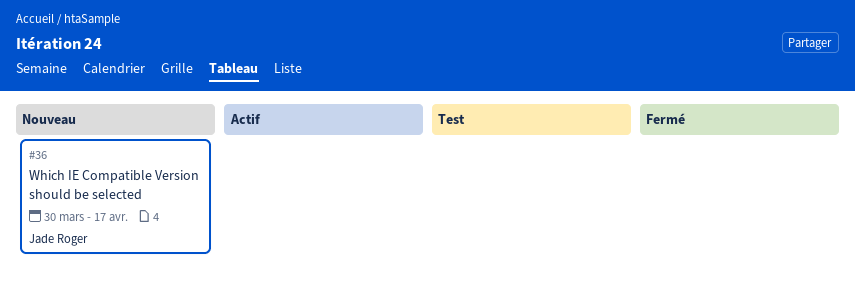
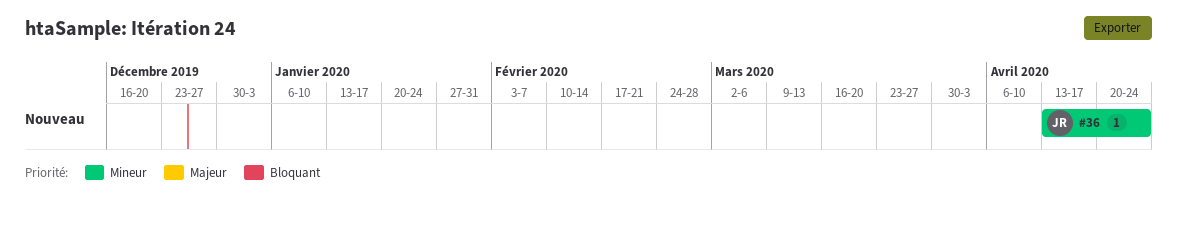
#36, start: Mar 30 -> Apr 13
#36, due: Apr 17 -> Apr 24

